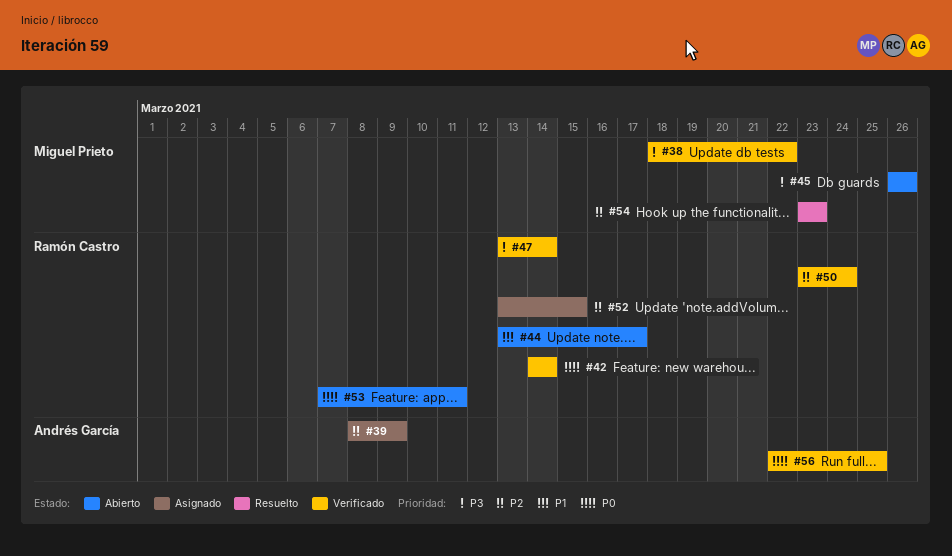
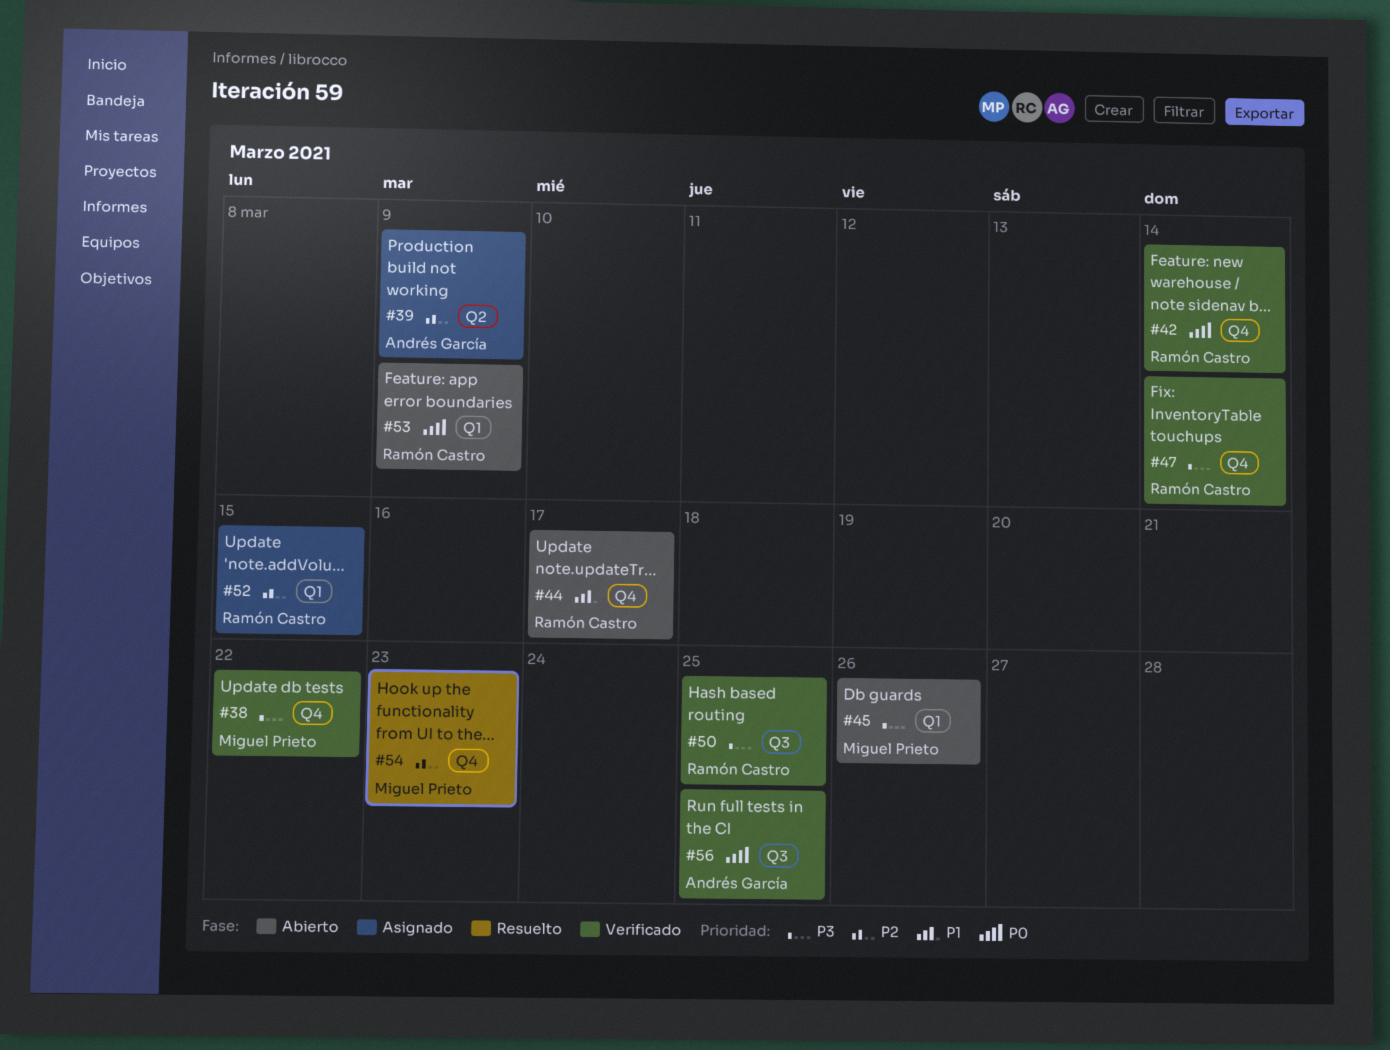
#50, priority: P2 -> P3
#50, due: Mar 24 -> Mar 25
#53, due: Mar 11 -> Mar 9

